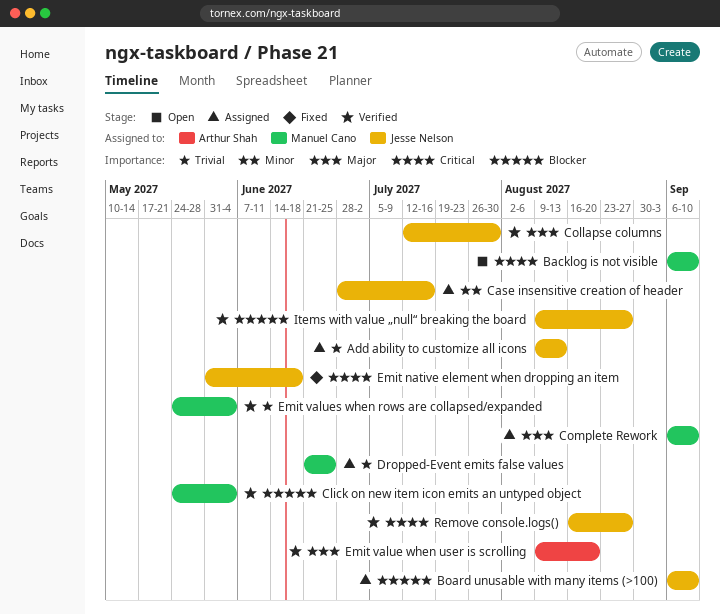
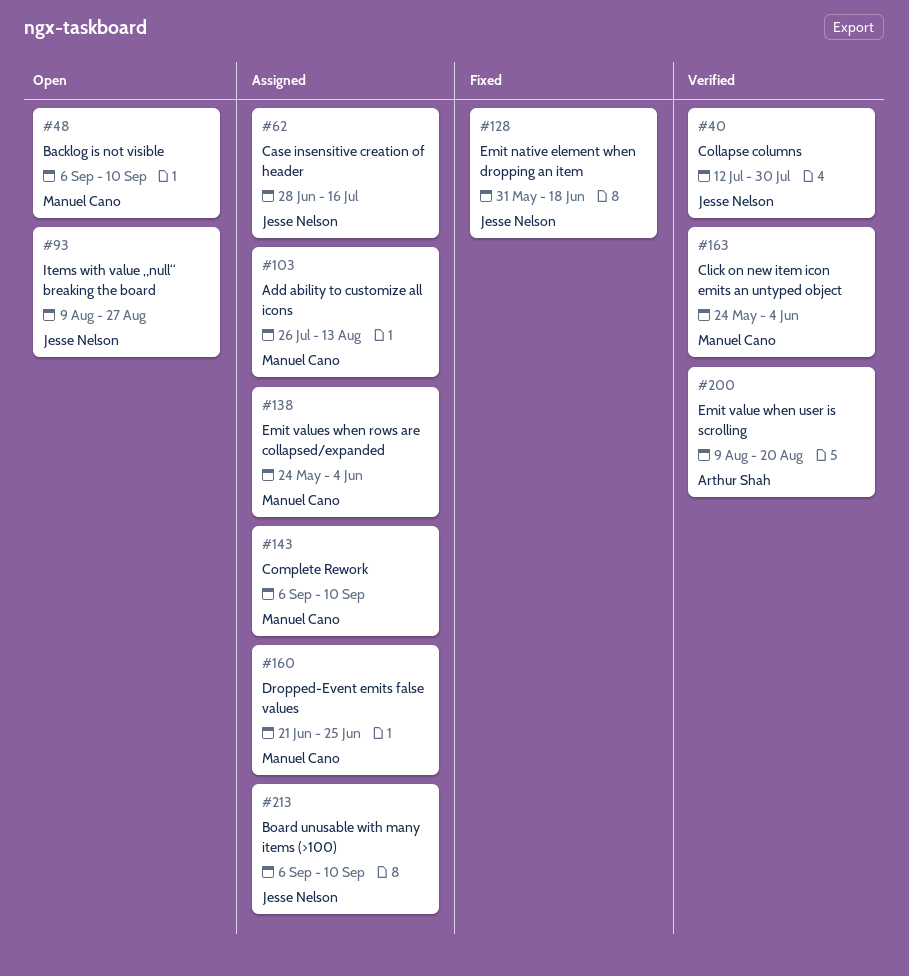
Add ability to customize all icons, owner: Jesse Nelson -> Manuel Cano
Add ability to customize all icons, start: Aug 9 -> Jul 26
Emit values when rows are collapsed/expanded, status: Verified -> Assigned
Items with value „null“ breaking the board, status: Verified -> Open
Remove console.logs(): present -> none

